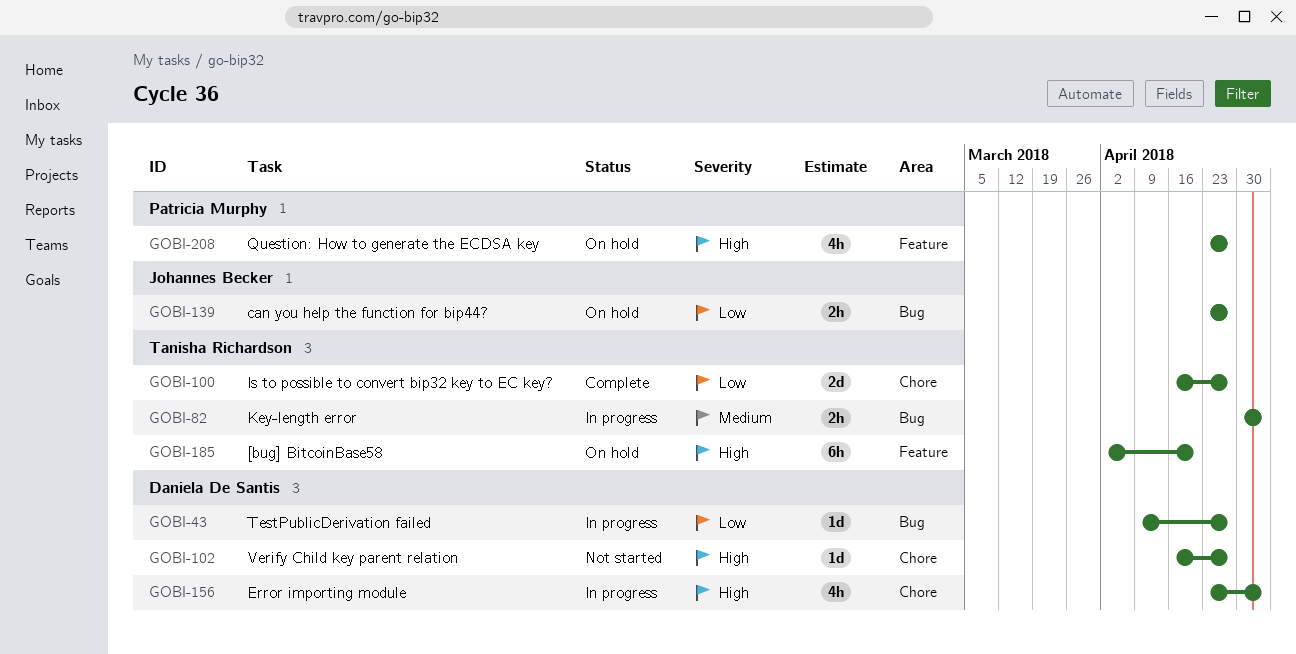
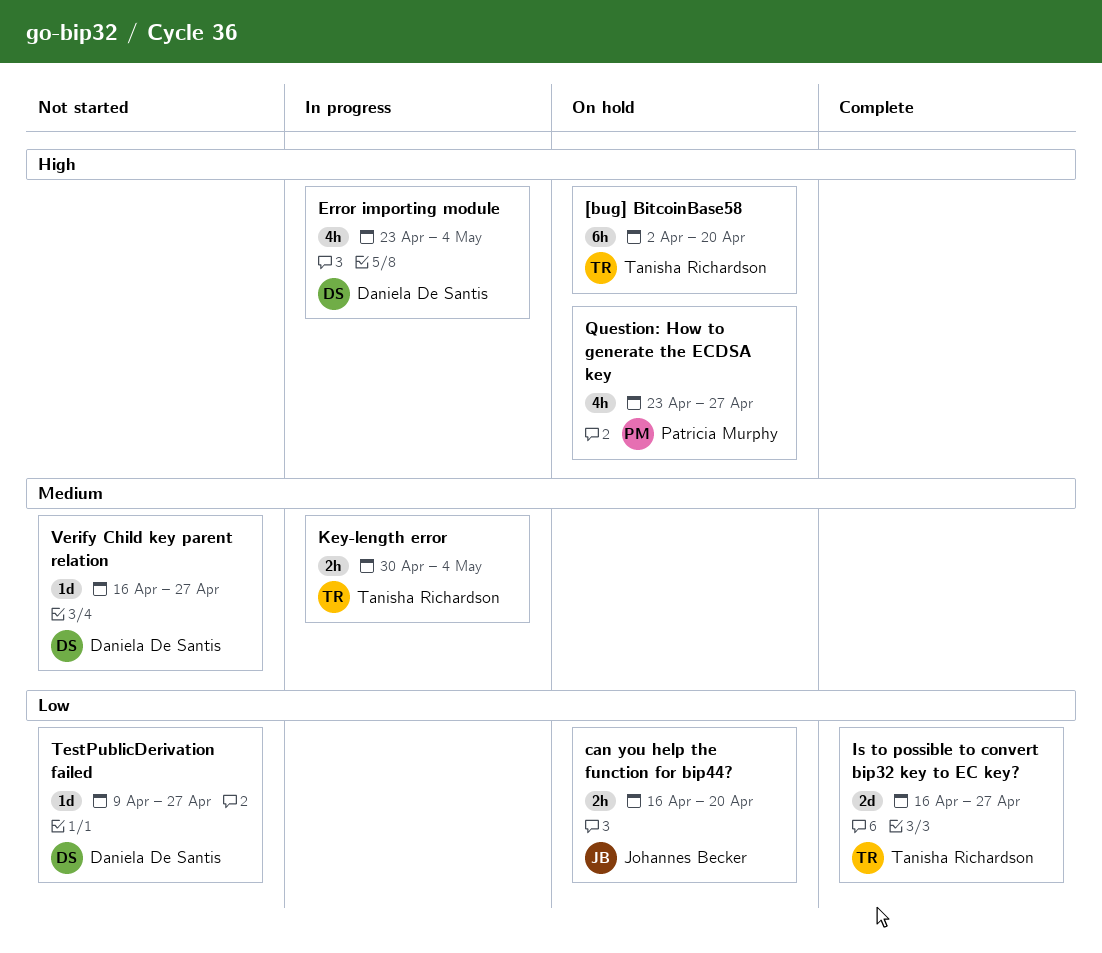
can you help the function for bip44?, start: Apr 23 -> Apr 16
can you help the function for bip44?, due: Apr 27 -> Apr 20
TestPublicDerivation failed, status: In progress -> Not started
Verify Child key parent relation, priority: High -> Medium

